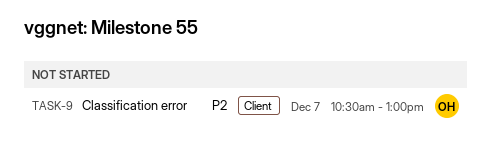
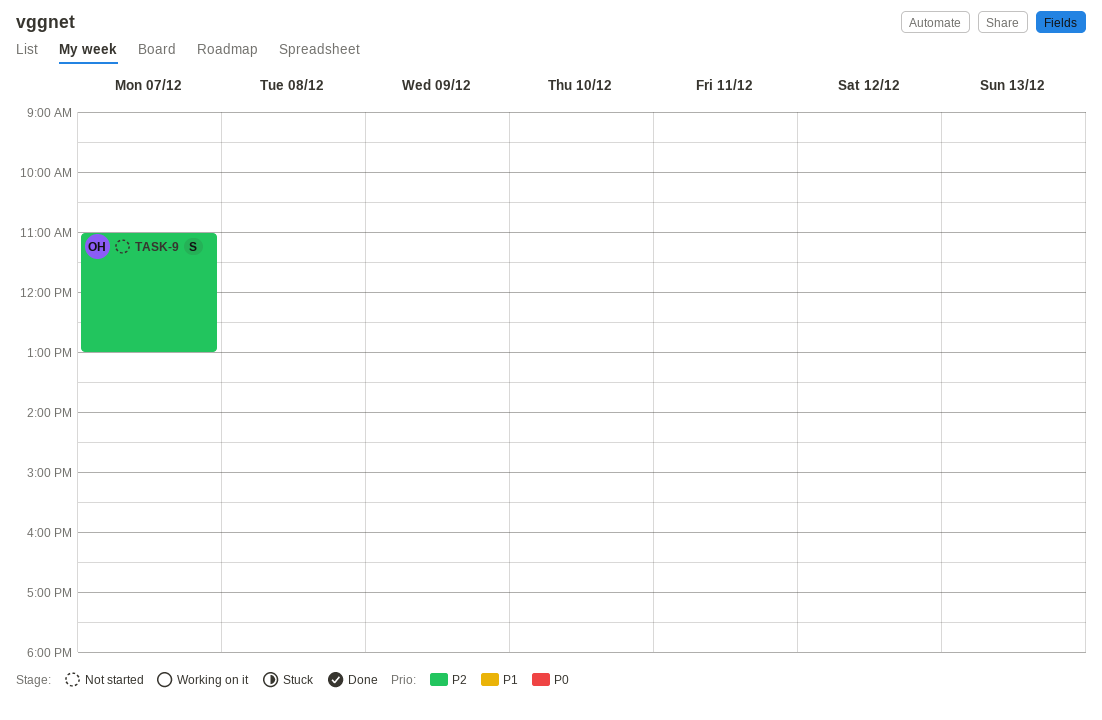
TASK-9, begins: 10:30 -> 11:00

